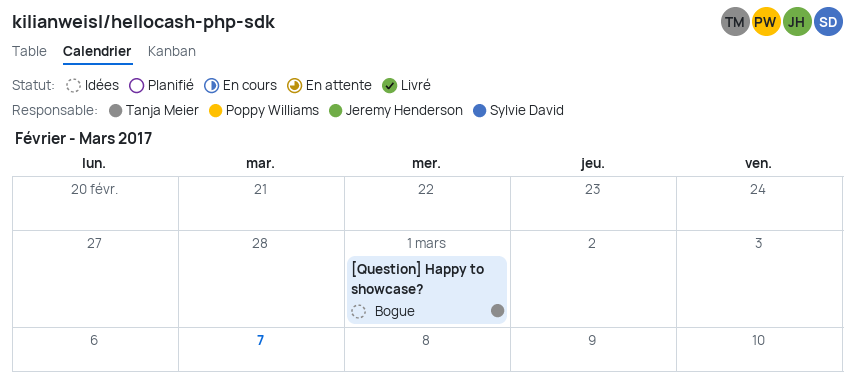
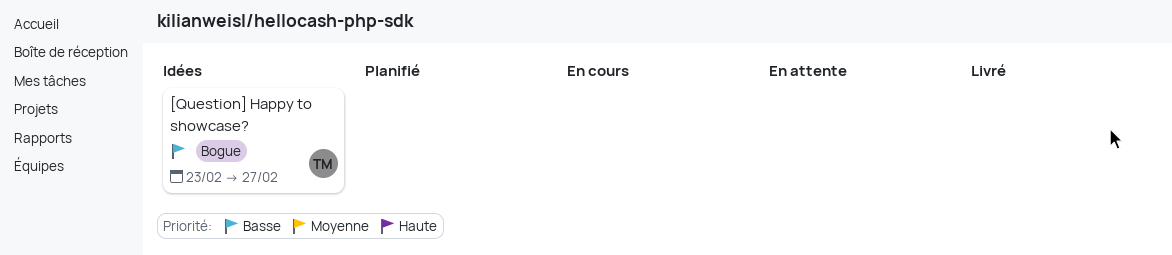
[Question] Happy to showcase?, due: Mar 1 -> Feb 27

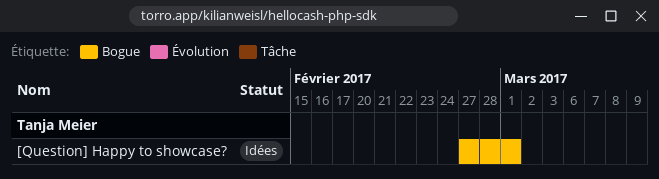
[Question] Happy to showcase?, start: Feb 23 -> Feb 27
[Question] Happy to showcase?, due: Feb 27 -> Mar 1

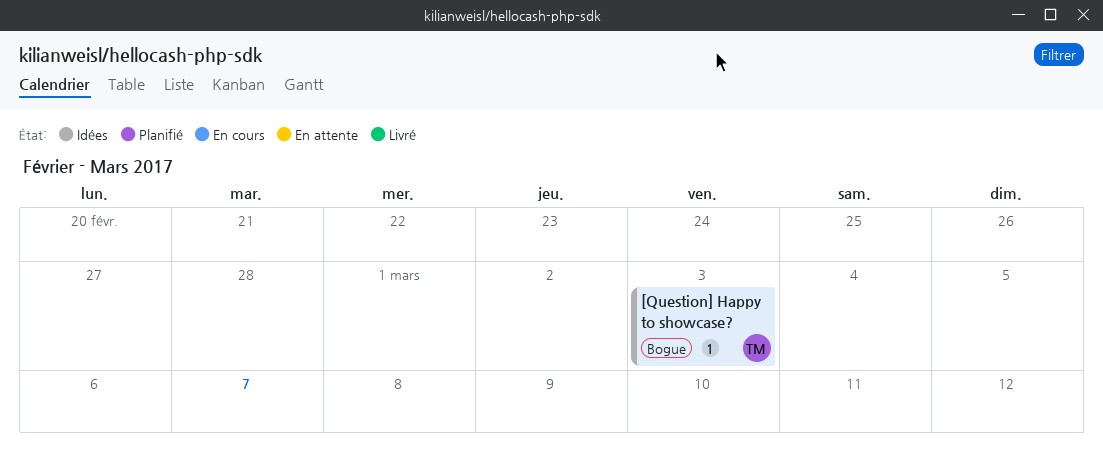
[Question] Happy to showcase?, due: Mar 1 -> Mar 3

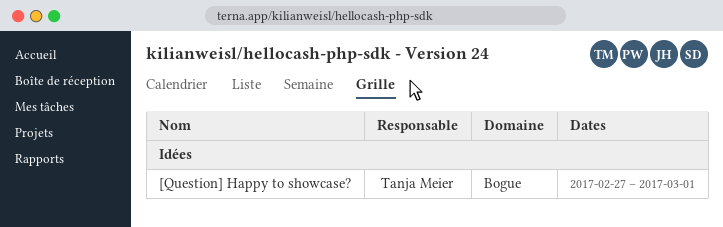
[Question] Happy to showcase?, due: Mar 3 -> Mar 1

